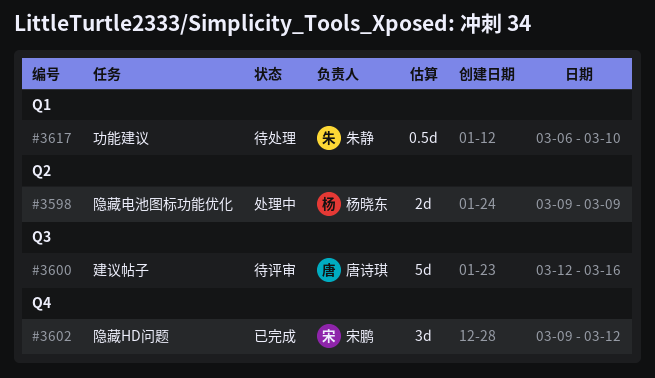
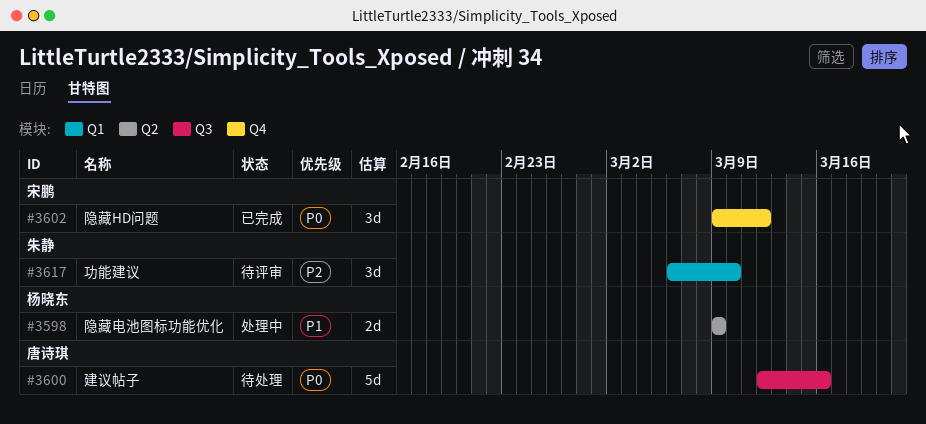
#3600, status: 待评审 -> 待处理
#3617, status: 待处理 -> 待评审
#3617, estimate: 0.5d -> 3d

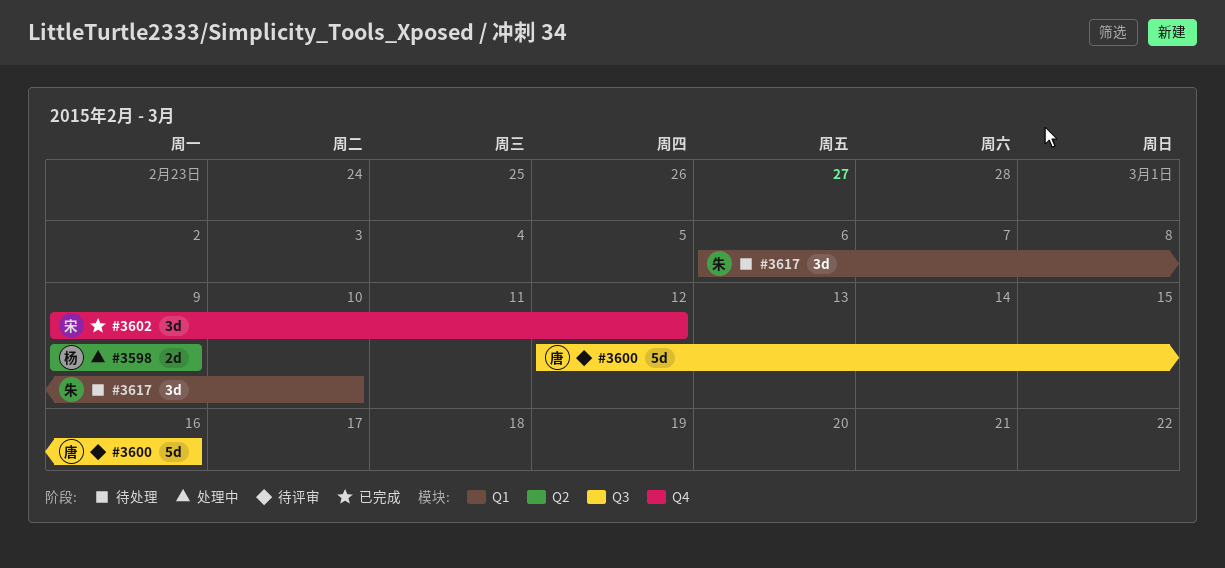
#3600, status: 待处理 -> 待评审
#3617, status: 待评审 -> 待处理

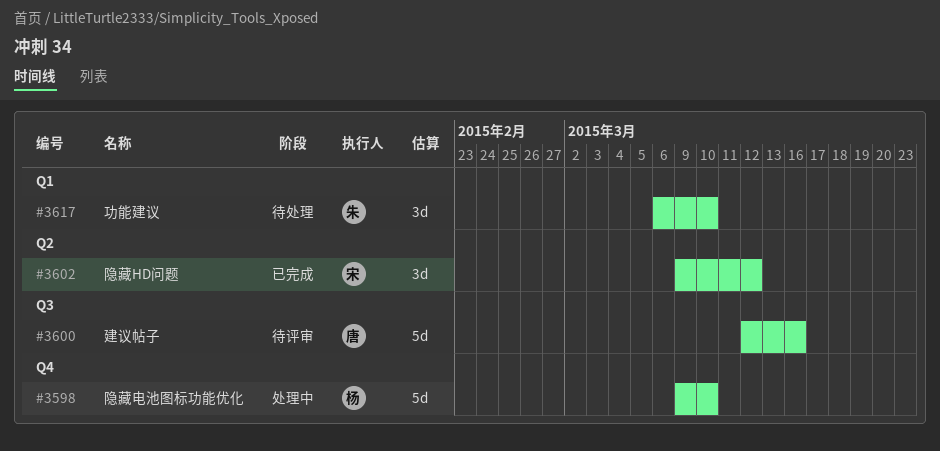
#3598, label: Q2 -> Q4
#3598, estimate: 2d -> 5d
#3598, due: Mar 9 -> Mar 10
#3602, label: Q4 -> Q2

